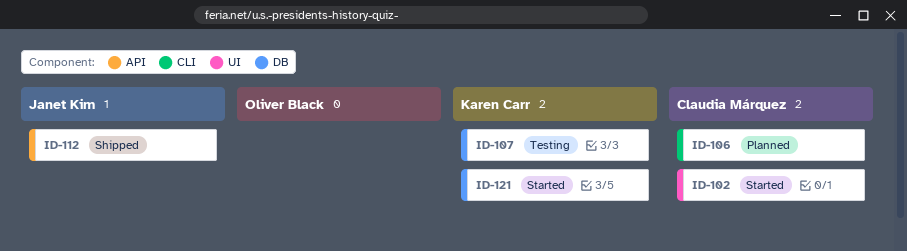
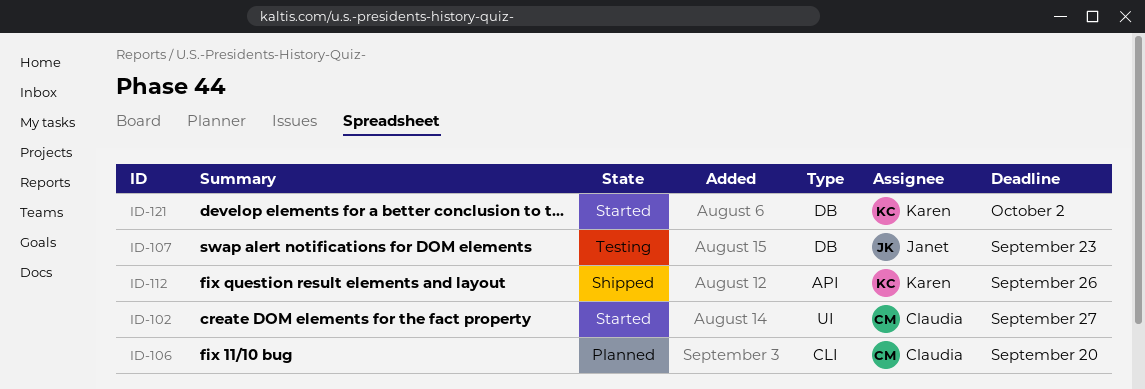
ID-107, owner: Karen Carr -> Janet Kim
ID-112, owner: Janet Kim -> Karen Carr

